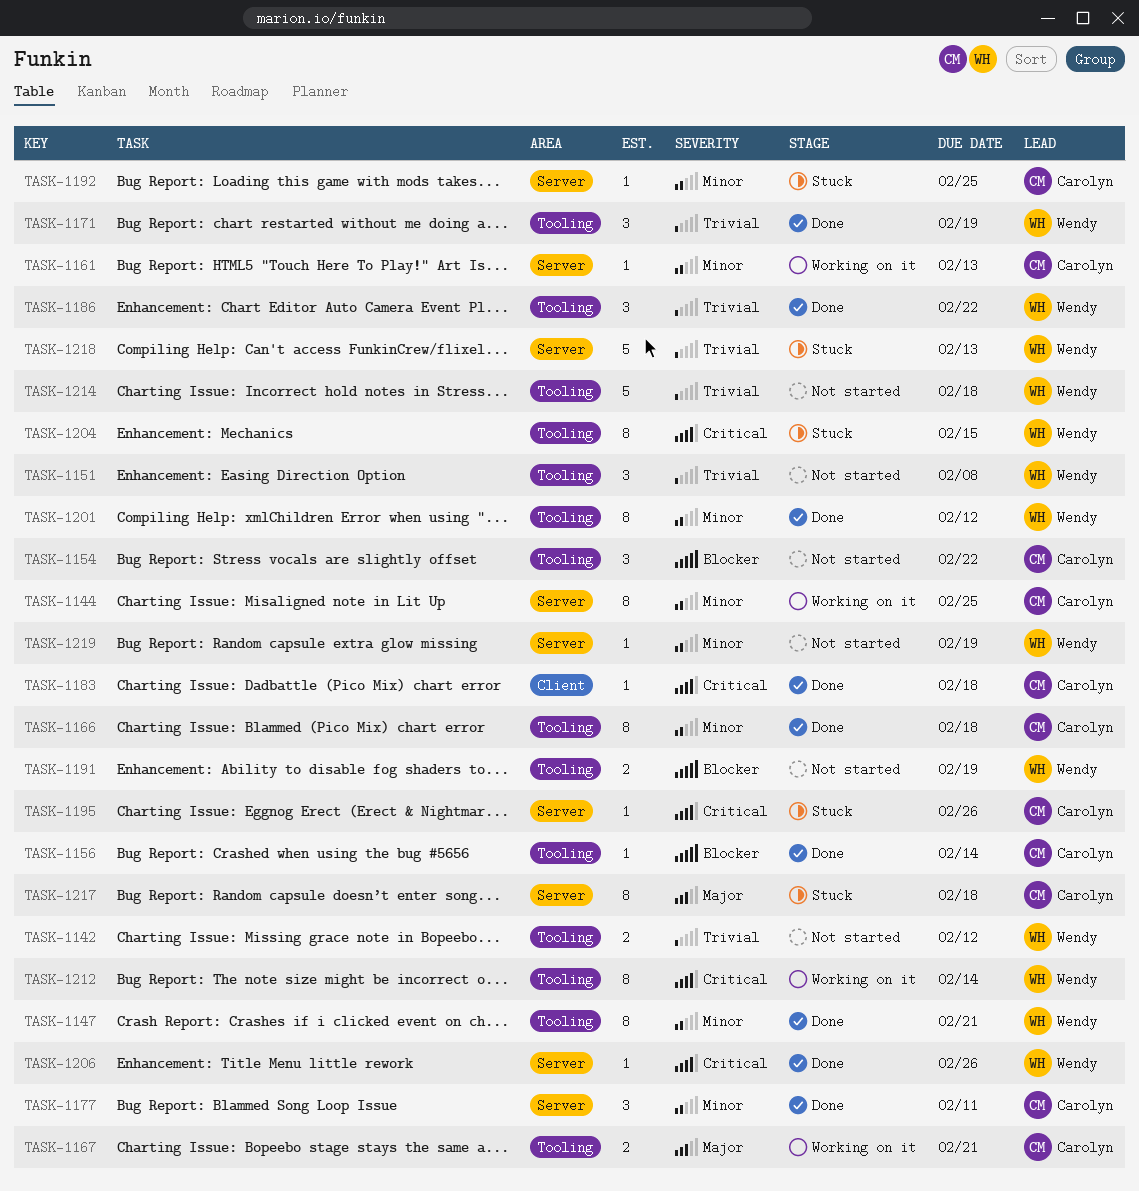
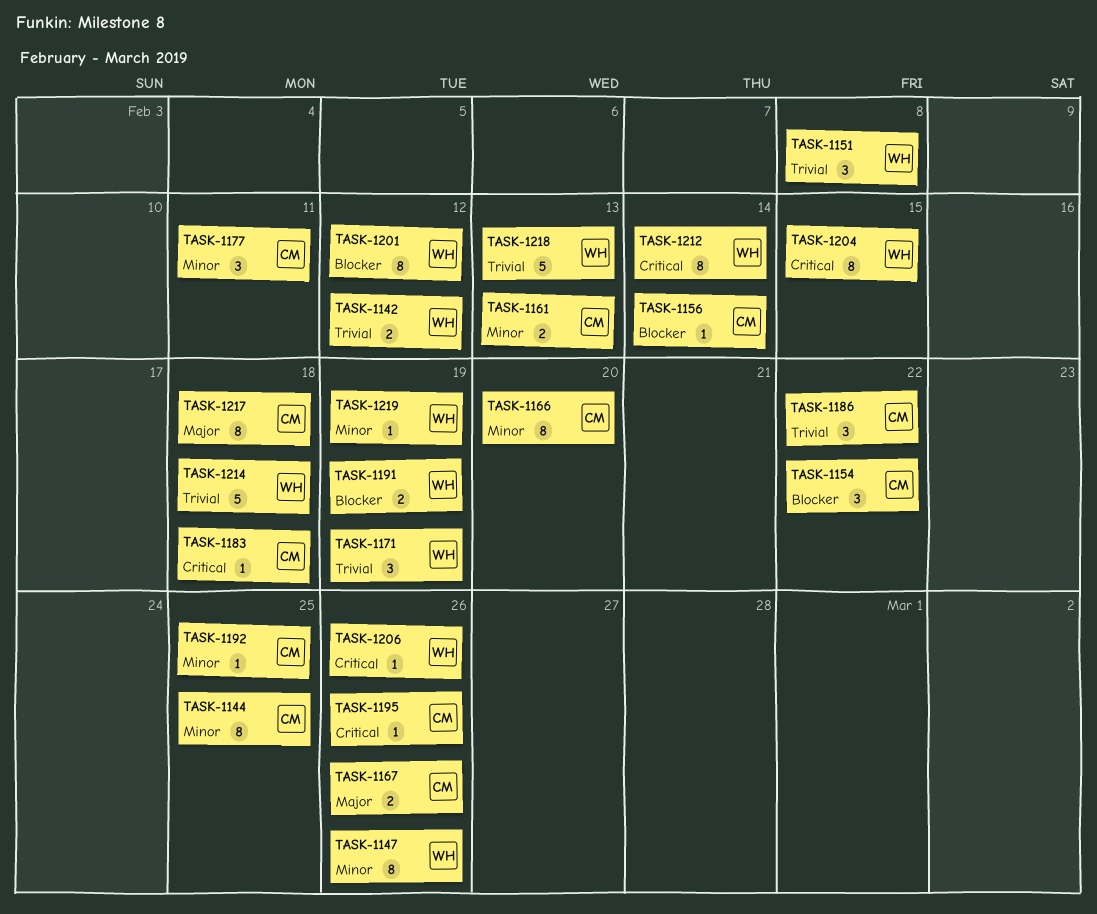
TASK-1147, due: Feb 21 -> Feb 26
TASK-1161, estimate: 1 -> 2
TASK-1166, due: Feb 18 -> Feb 20
TASK-1167, due: Feb 21 -> Feb 26
TASK-1186, owner: Wendy -> Carolyn
TASK-1201, priority: Minor -> Blocker

